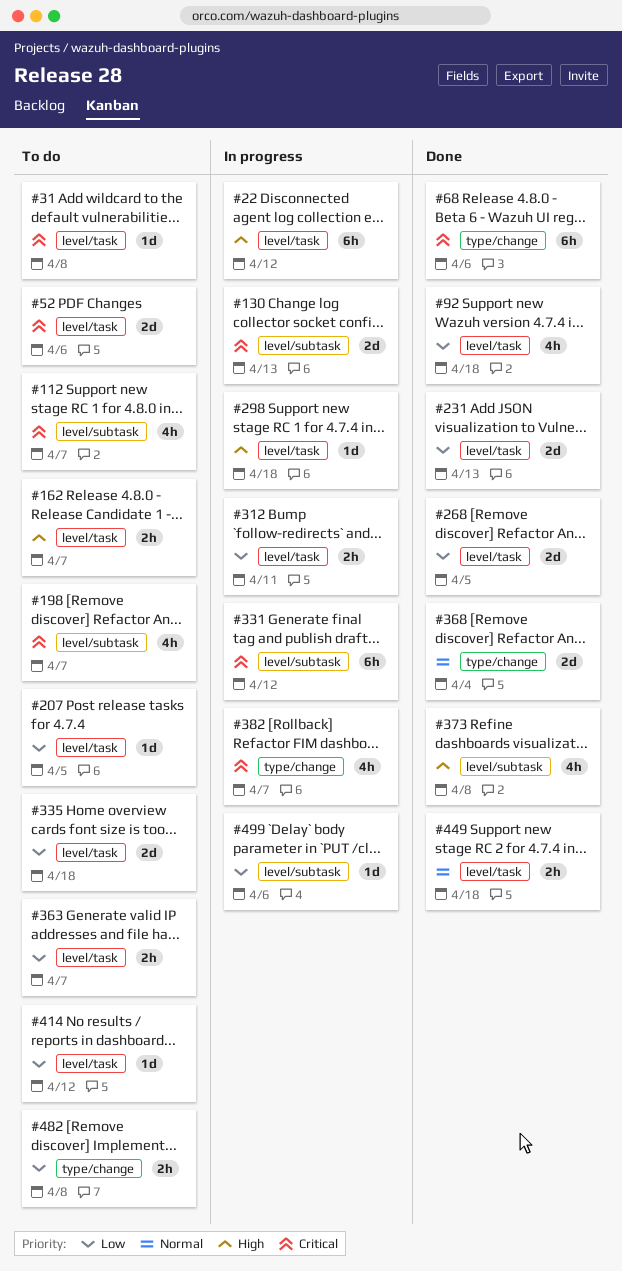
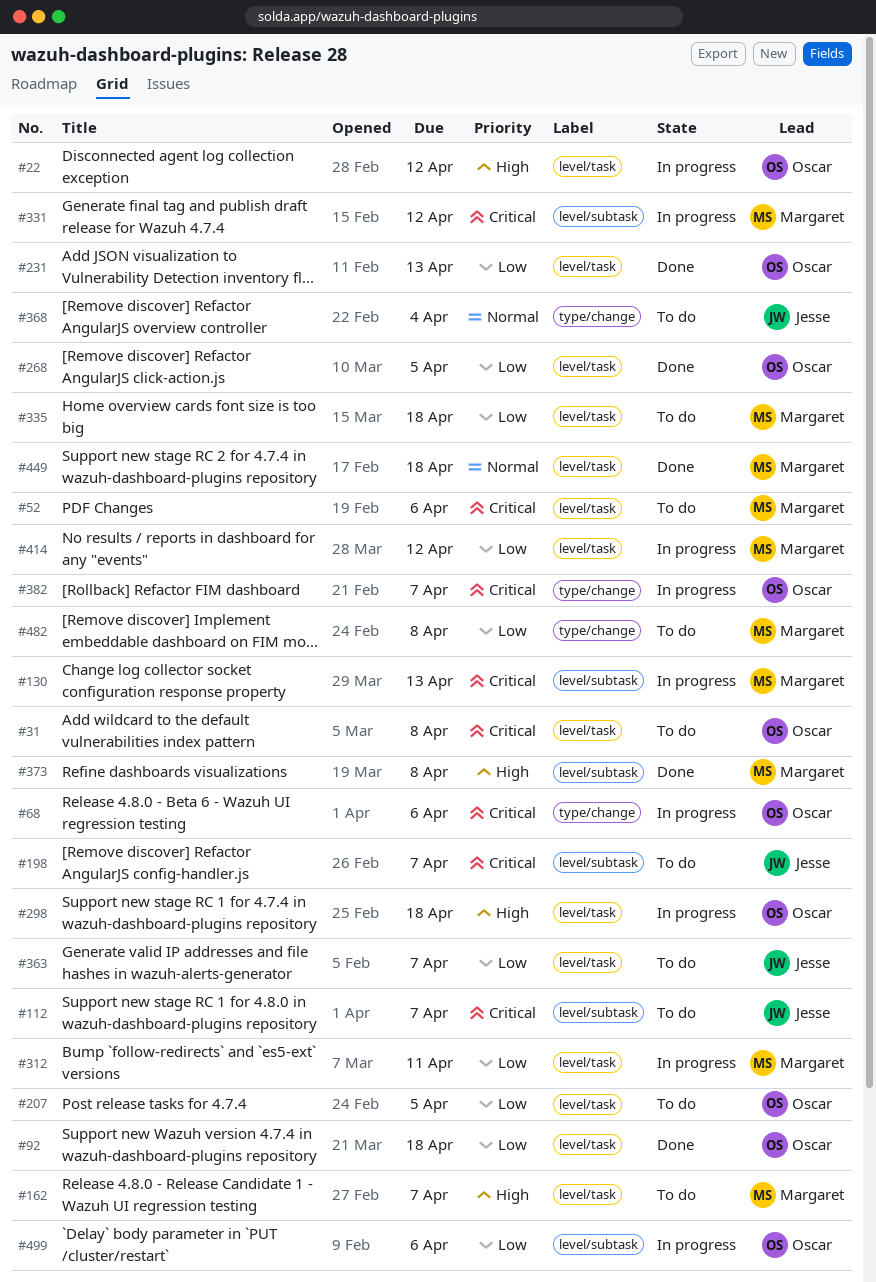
#68, status: Done -> In progress
#368, status: Done -> To do
#414, status: To do -> In progress

